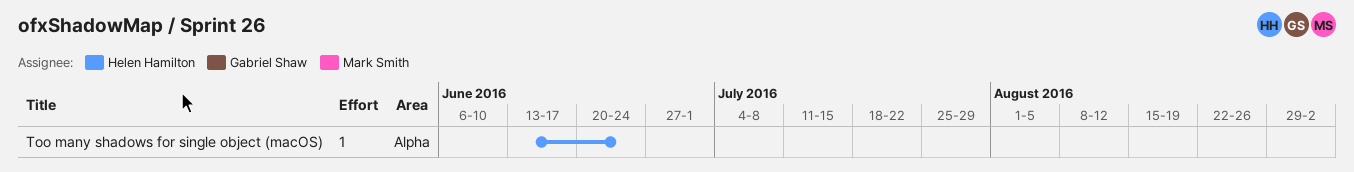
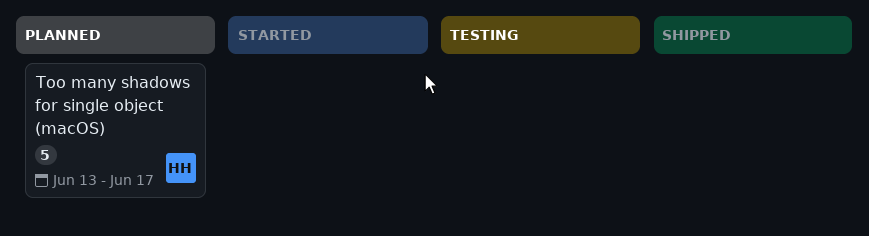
Too many shadows for single object (macOS), estimate: 1 -> 5
Too many shadows for single object (macOS), due: Jun 24 -> Jun 17

